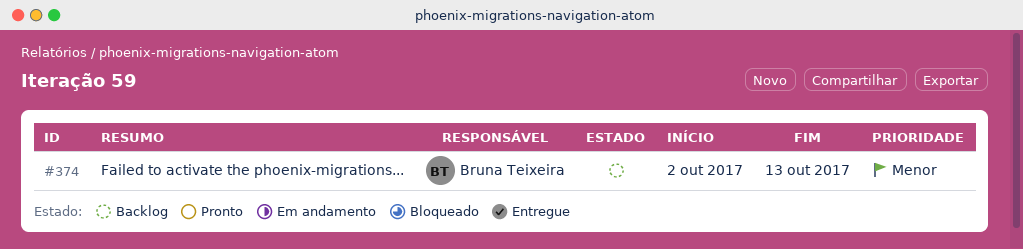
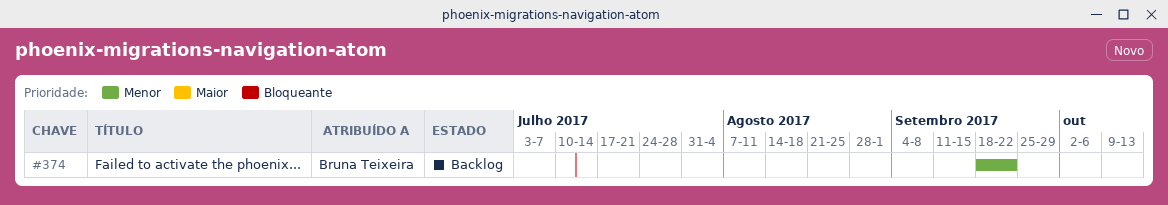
#374, start: Oct 2 -> Sep 18
#374, due: Oct 13 -> Sep 22

